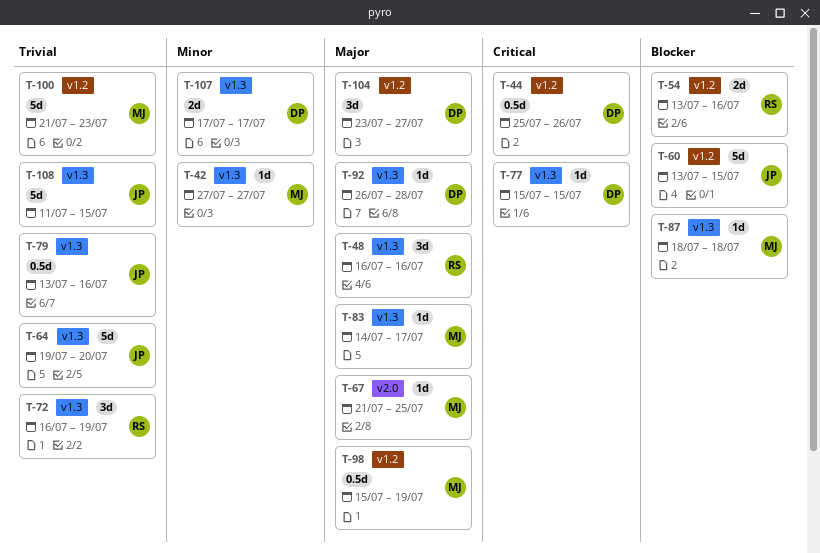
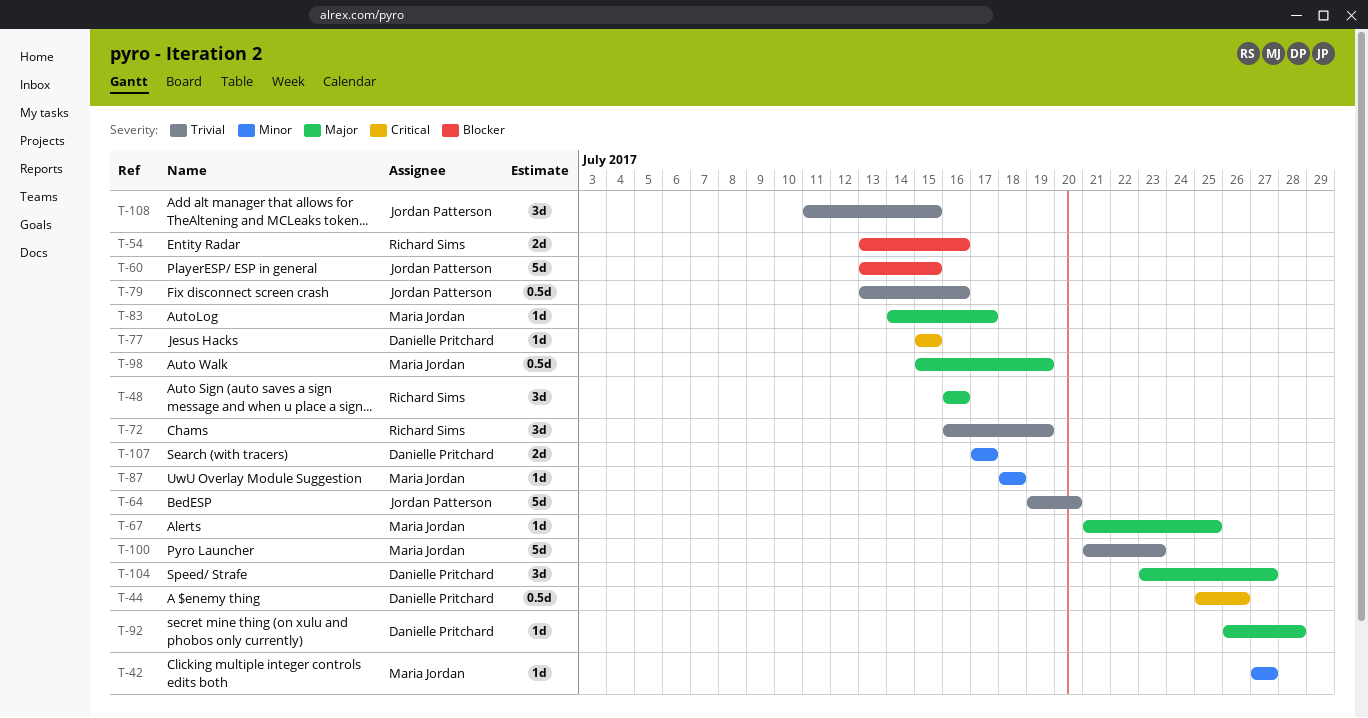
T-87, priority: Blocker -> Minor
T-108, estimate: 5d -> 3d

